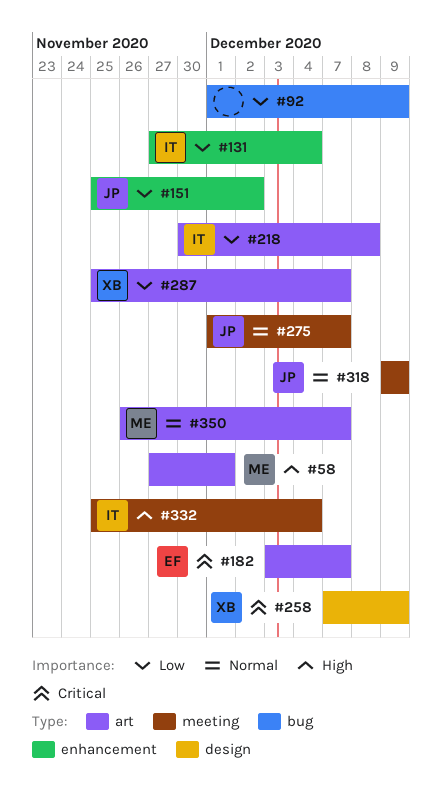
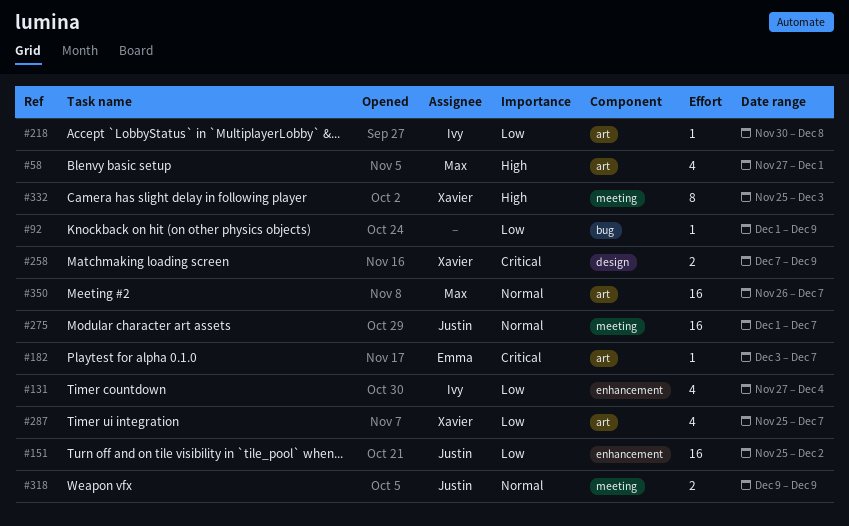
#332, owner: Ivy -> Xavier
#332, due: Dec 4 -> Dec 3

